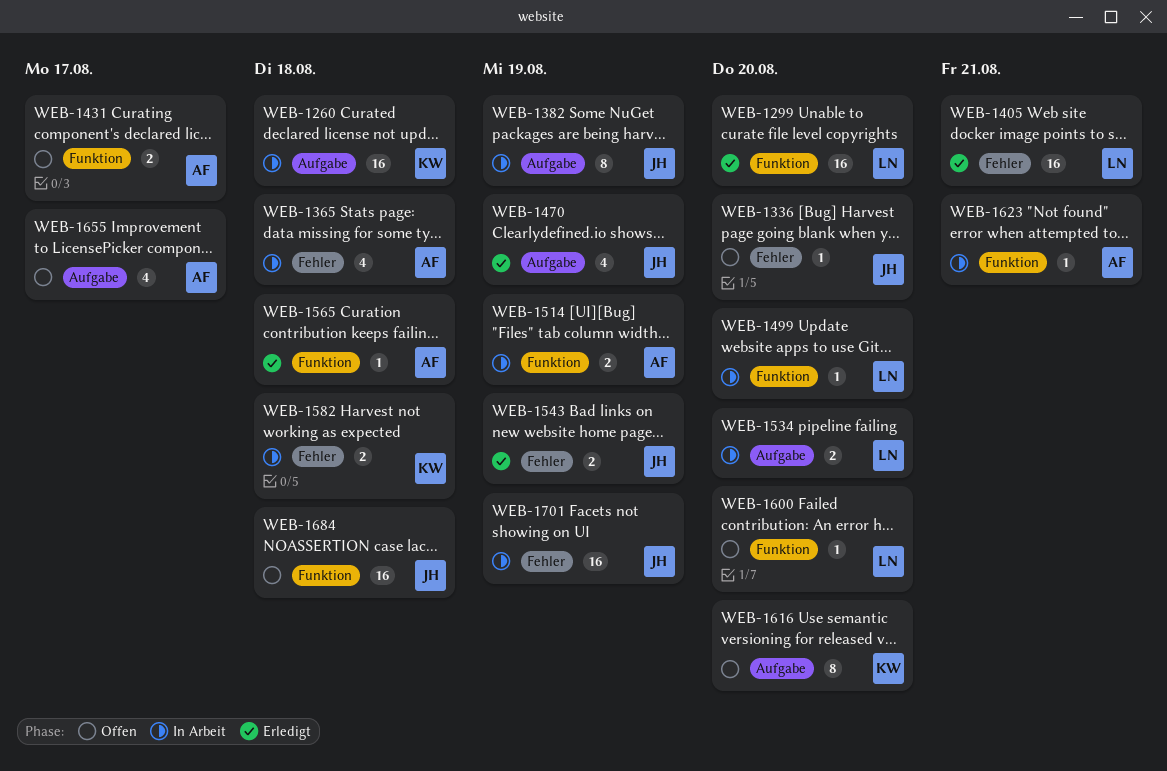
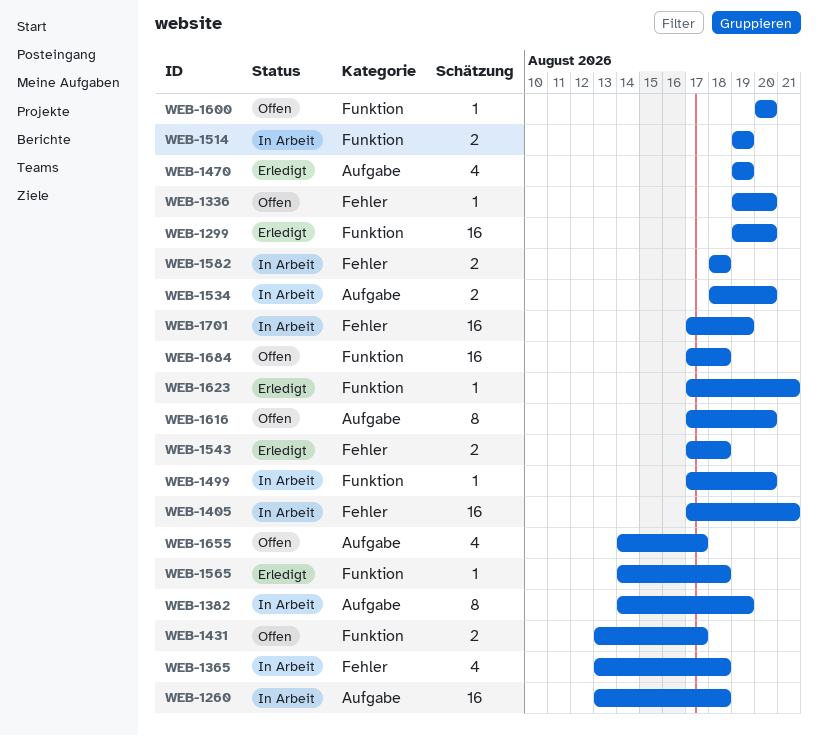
WEB-1405, status: Erledigt -> In Arbeit
WEB-1543, due: Aug 19 -> Aug 18
WEB-1623, status: In Arbeit -> Erledigt

